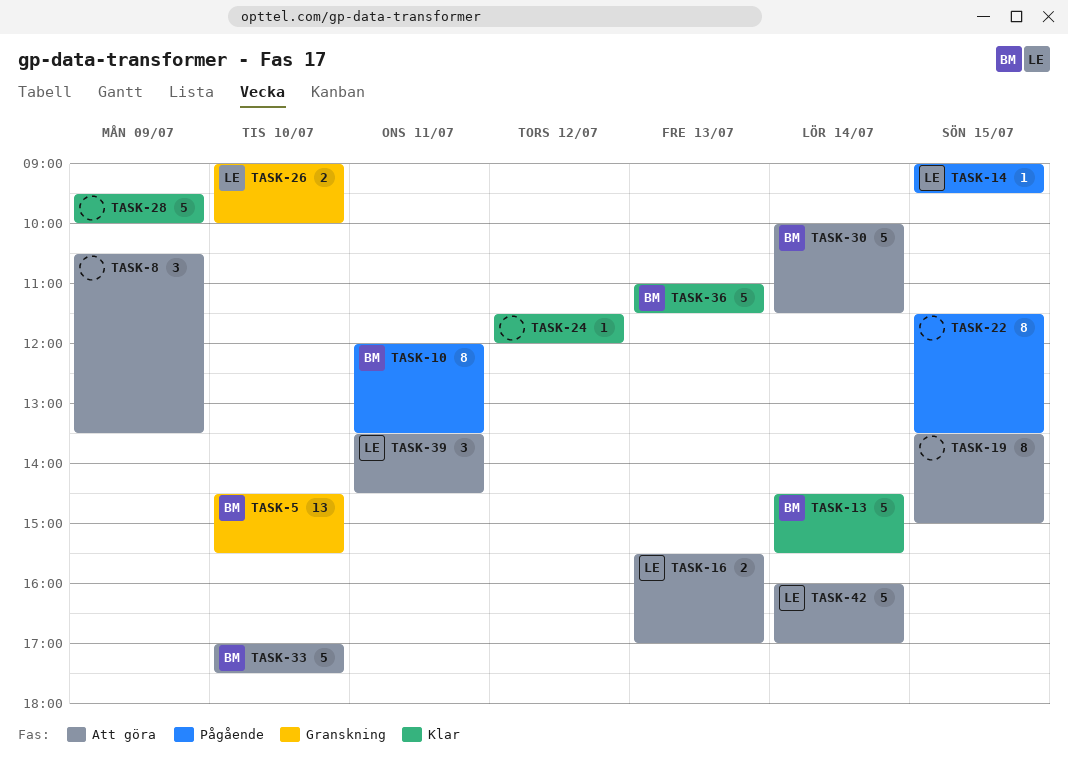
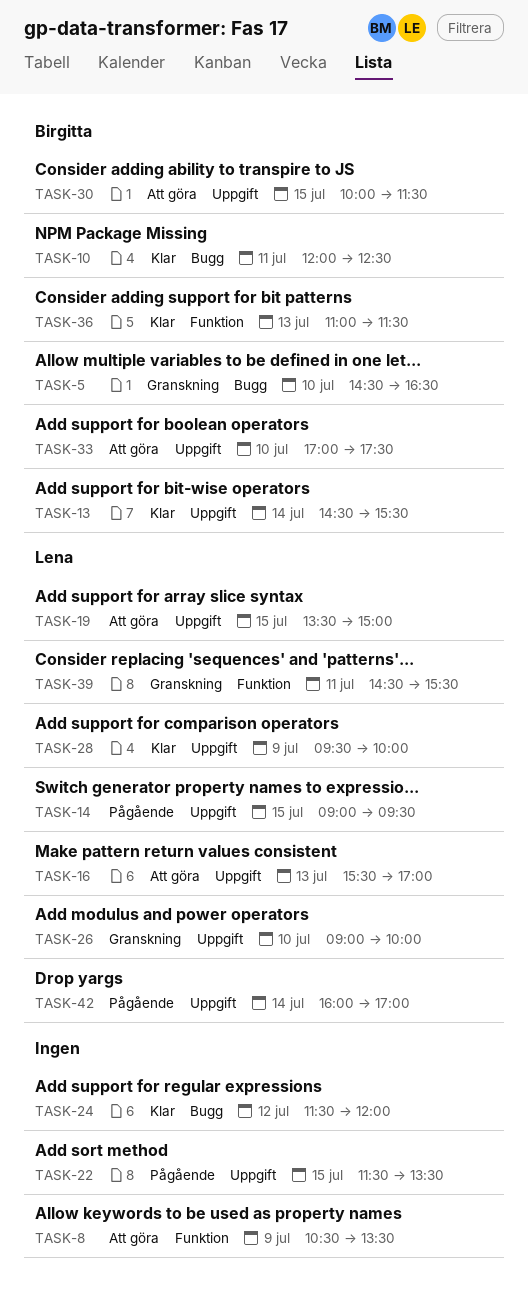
TASK-5, ends: 15:30 -> 16:30
TASK-10, status: Pågående -> Klar
TASK-10, ends: 13:30 -> 12:30
TASK-19, owner: none -> Lena
TASK-28, owner: none -> Lena
TASK-30, day: Jul 14 -> Jul 15
TASK-39, status: Att göra -> Granskning
TASK-39, begins: 13:30 -> 14:30
TASK-39, ends: 14:30 -> 15:30
TASK-42, status: Att göra -> Pågående

